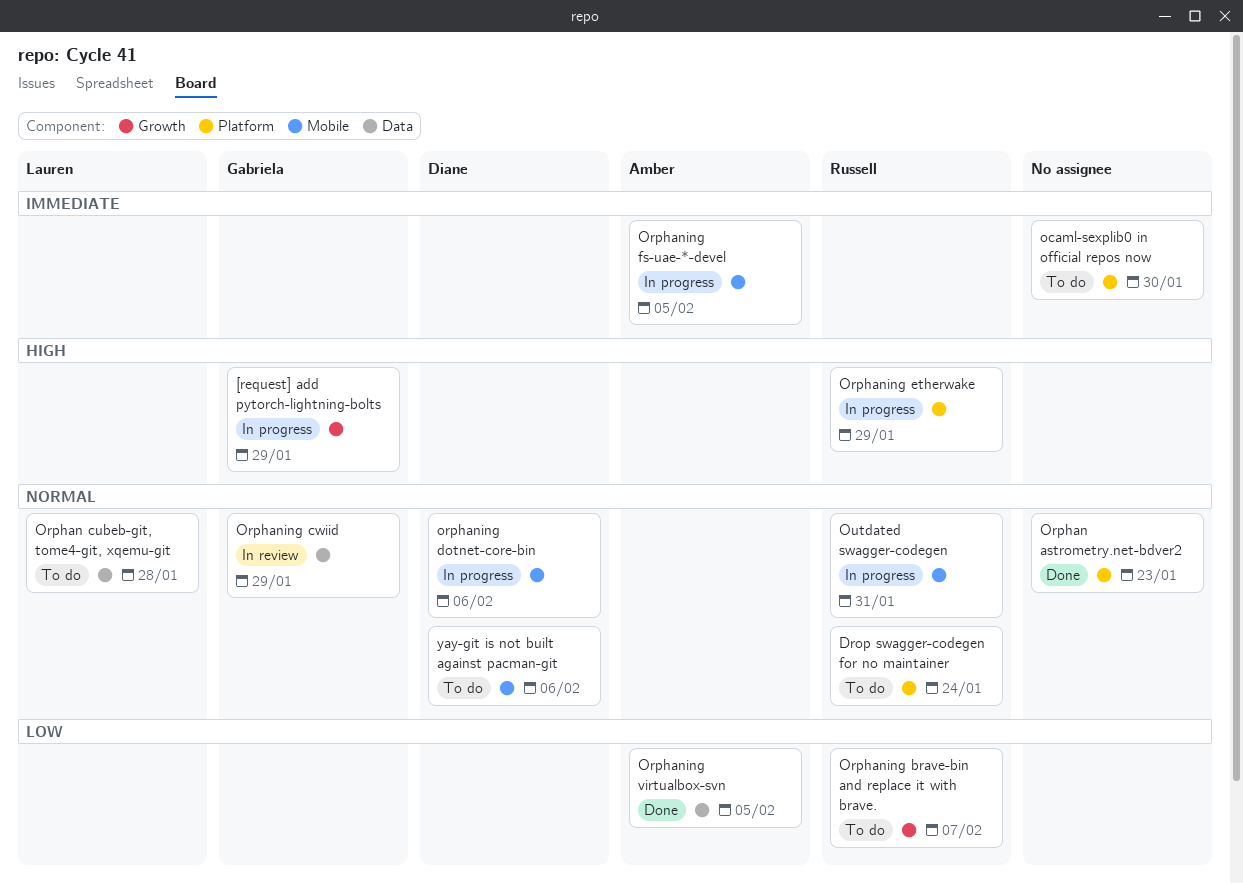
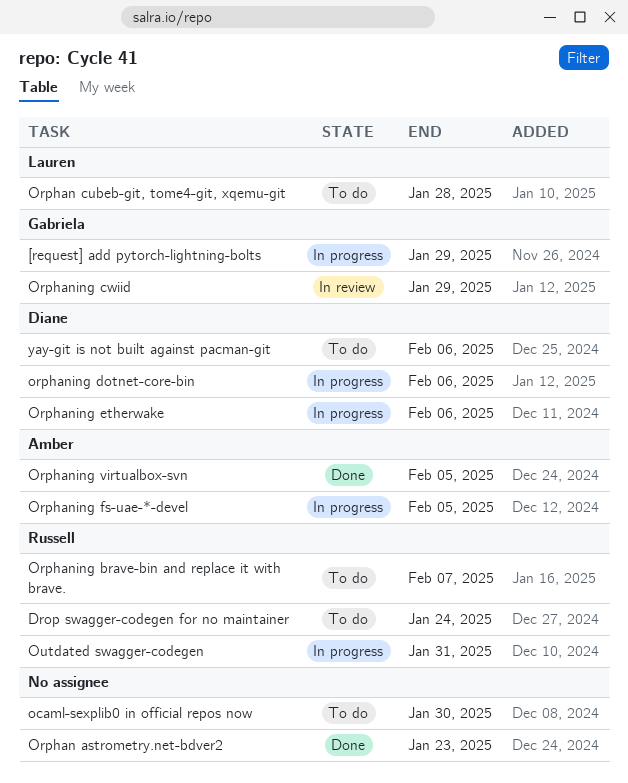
Orphaning etherwake, owner: Russell -> Diane
Orphaning etherwake, due: Jan 29 -> Feb 6

